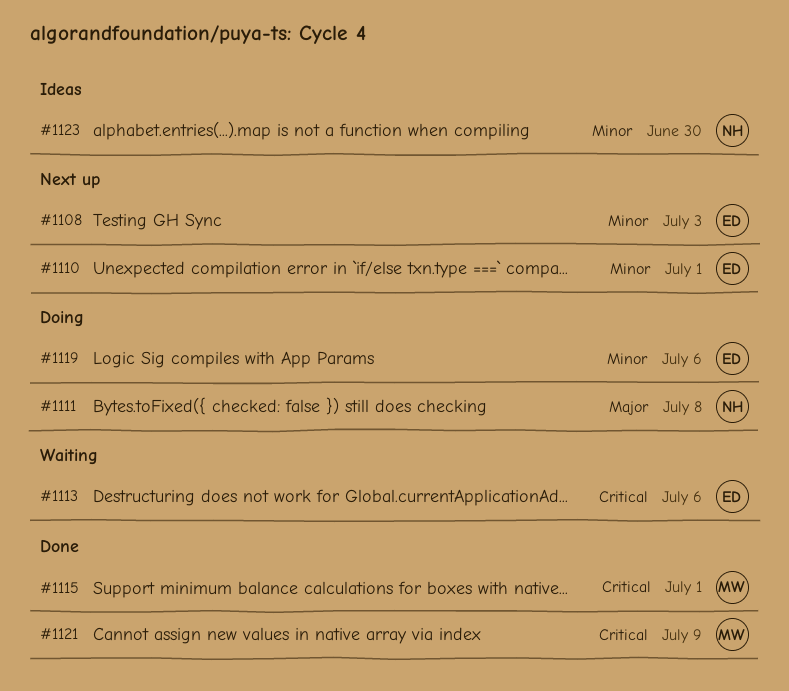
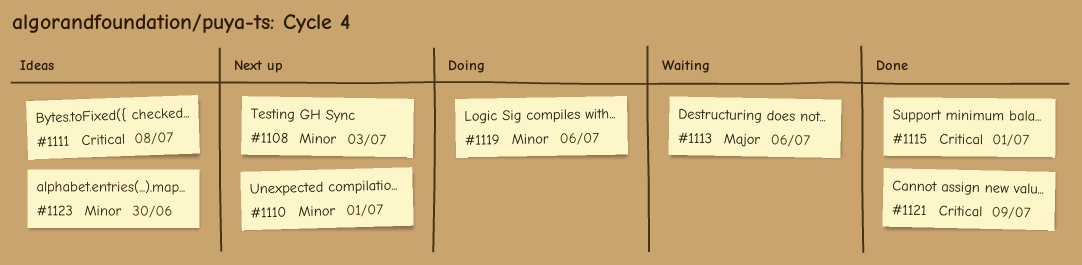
#1111, status: Doing -> Ideas
#1111, priority: Major -> Critical
#1113, priority: Critical -> Major

